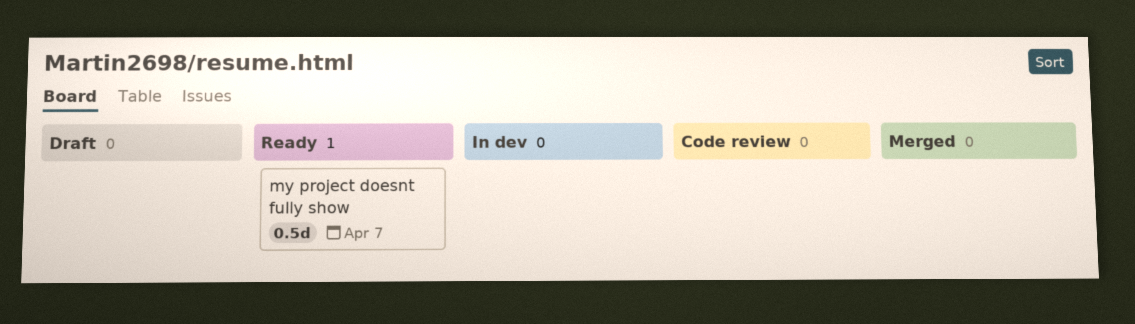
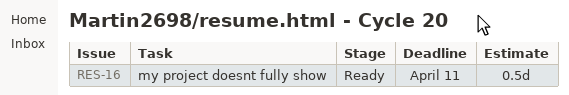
my project doesnt fully show, due: Apr 7 -> Apr 11

